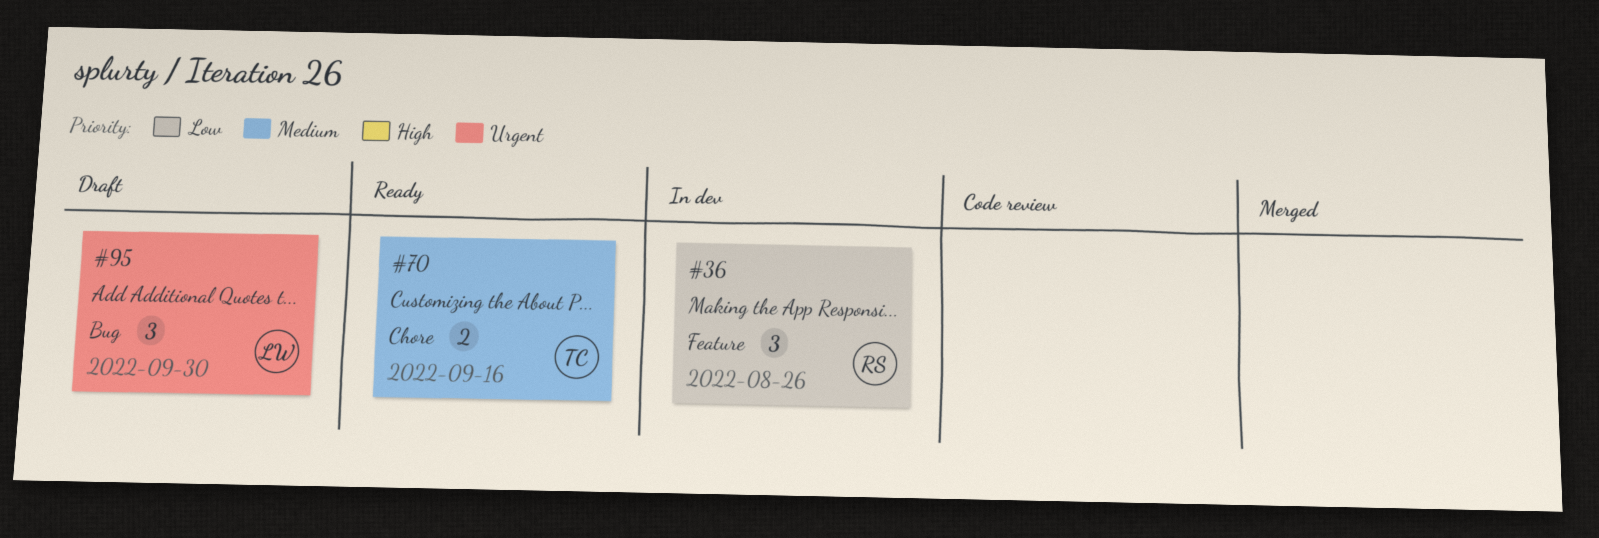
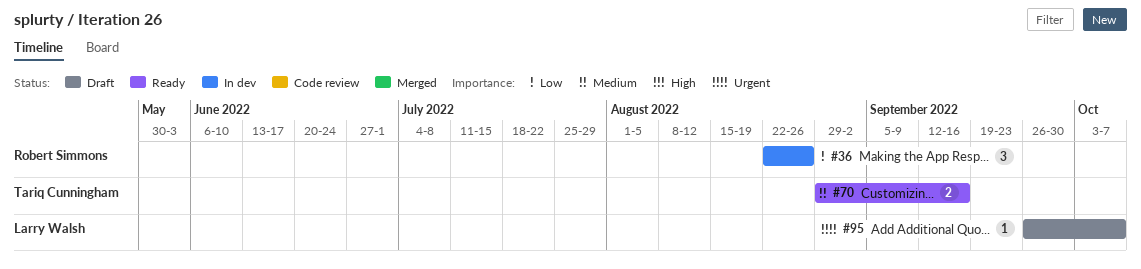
#95, estimate: 3 -> 1
#95, due: Sep 30 -> Oct 7

